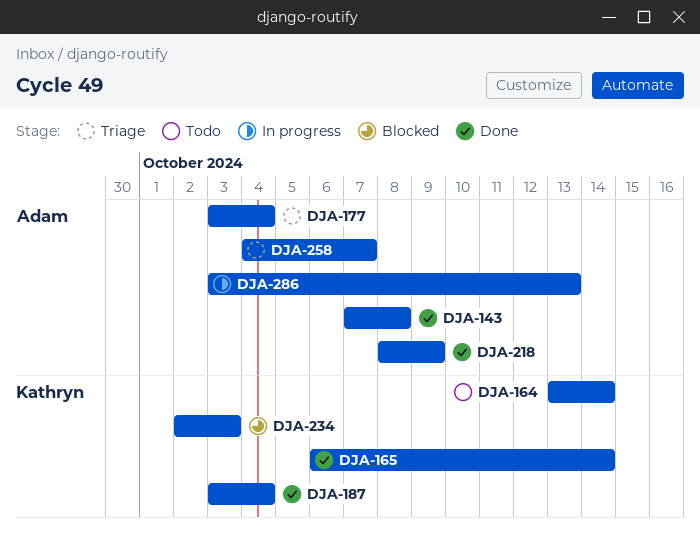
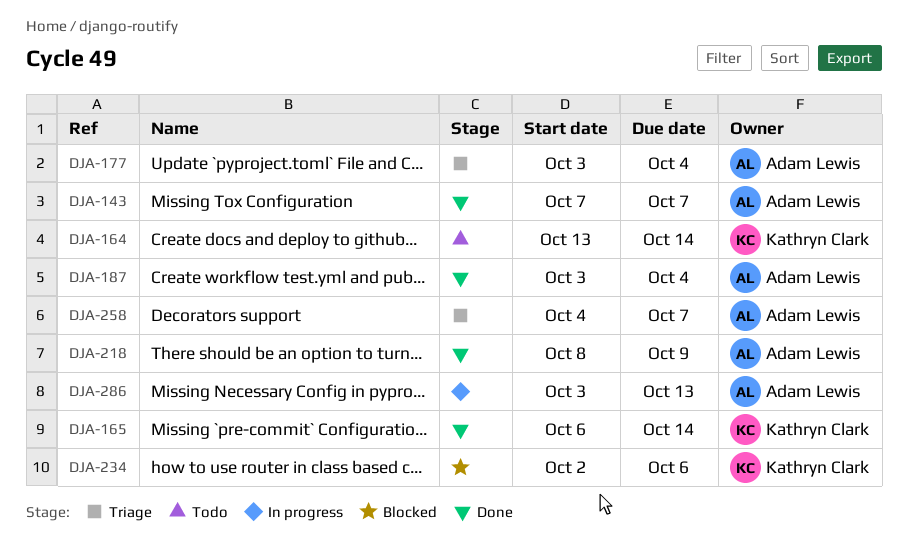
DJA-143, due: Oct 8 -> Oct 7
DJA-187, owner: Kathryn Clark -> Adam Lewis
DJA-234, due: Oct 3 -> Oct 6

